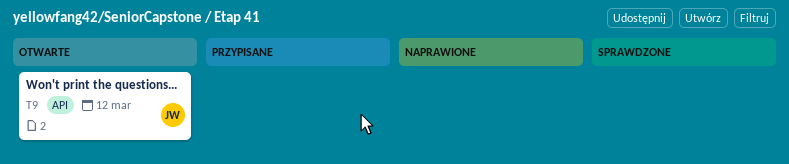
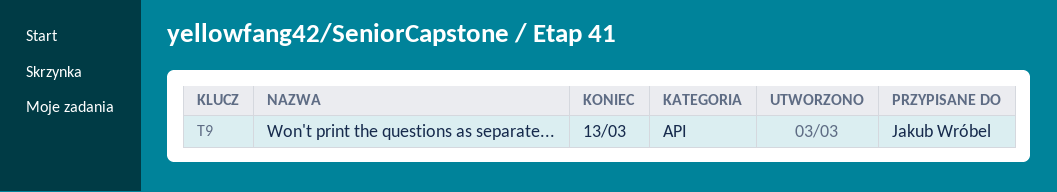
T9, due: Mar 12 -> Mar 13

